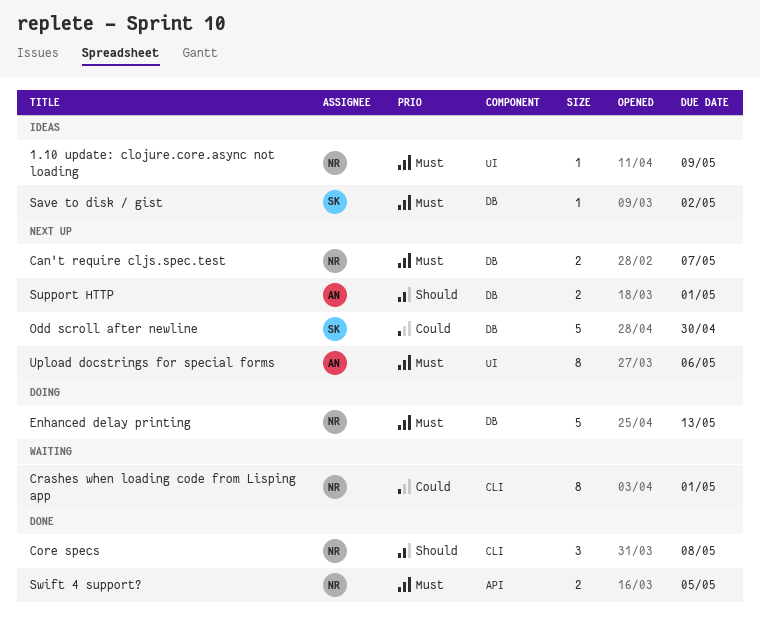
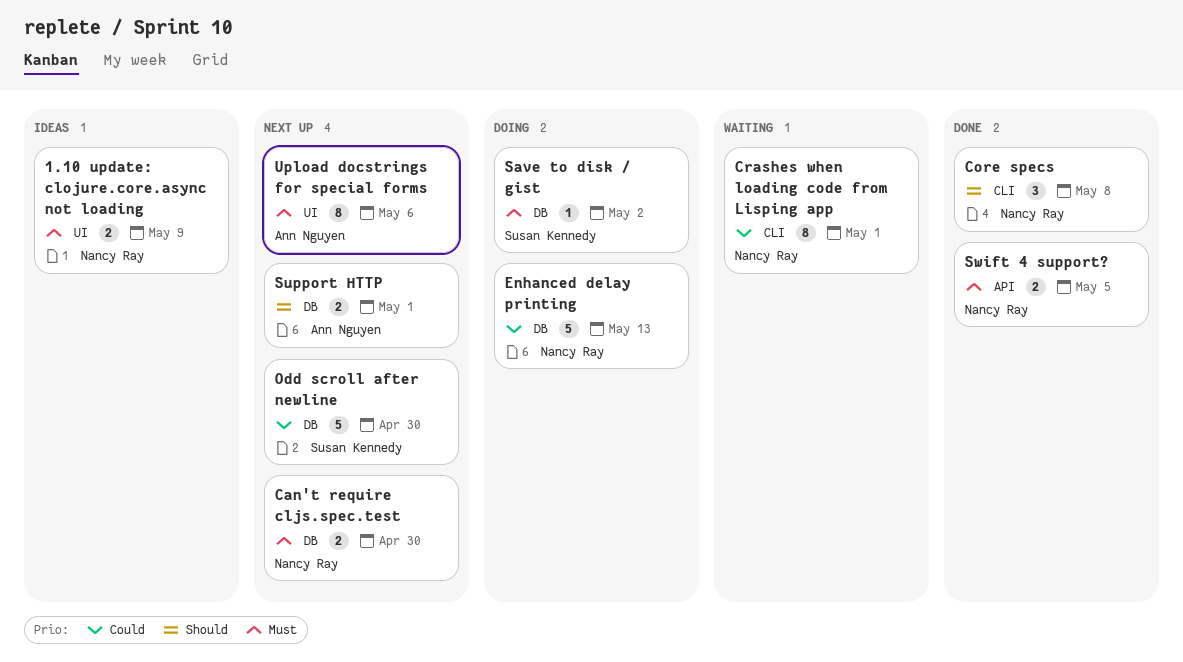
1.10 update: clojure.core.async not loading, estimate: 1 -> 2
Can't require cljs.spec.test, due: May 7 -> Apr 30
Enhanced delay printing, priority: Must -> Could
Save to disk / gist, status: Ideas -> Doing

